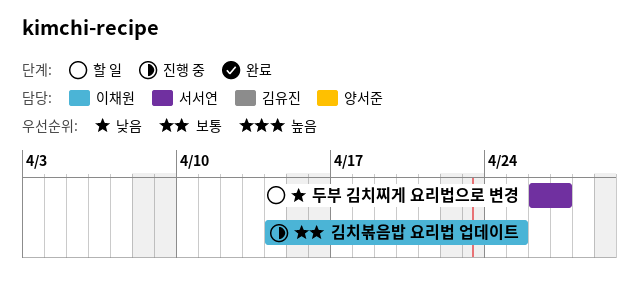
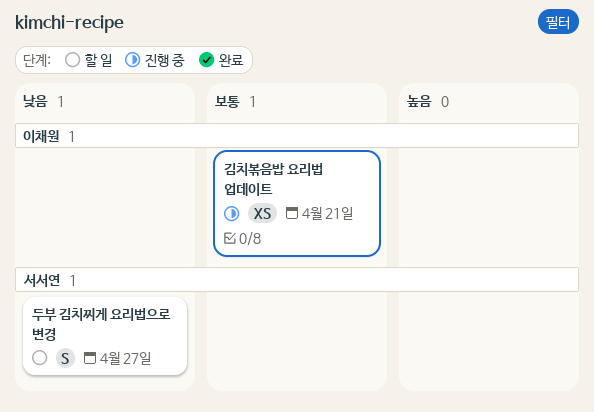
김치볶음밥 요리법 업데이트, due: Apr 25 -> Apr 21

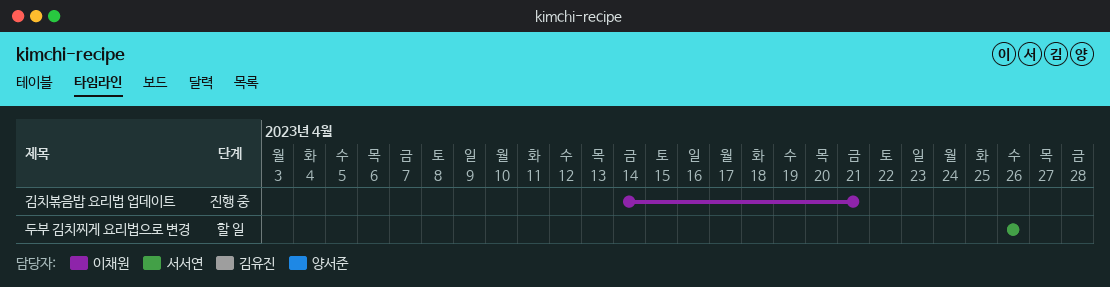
두부 김치찌게 요리법으로 변경, due: Apr 27 -> Apr 26

